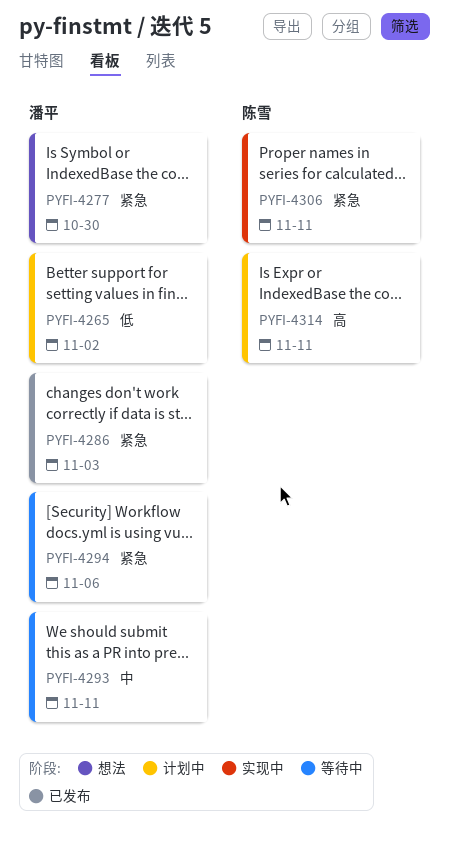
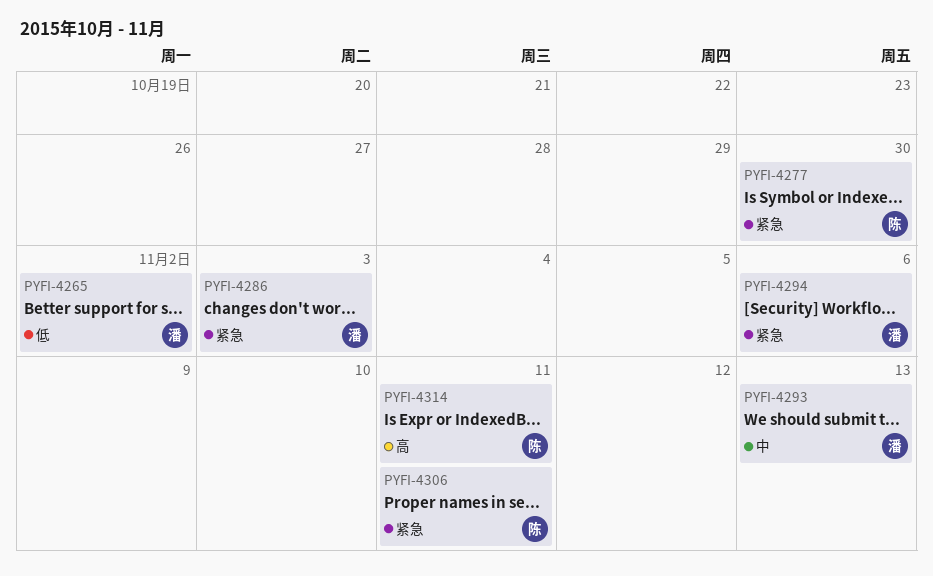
PYFI-4277, owner: 潘平 -> 陈雪
PYFI-4293, due: Nov 11 -> Nov 13

